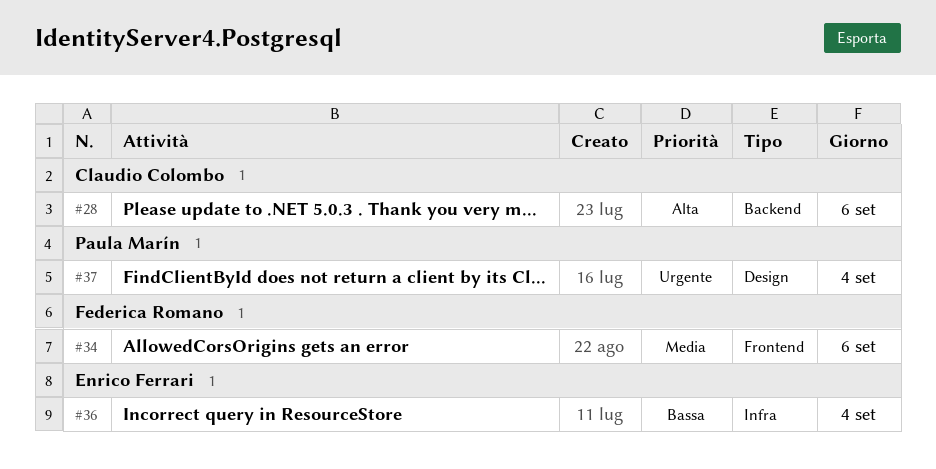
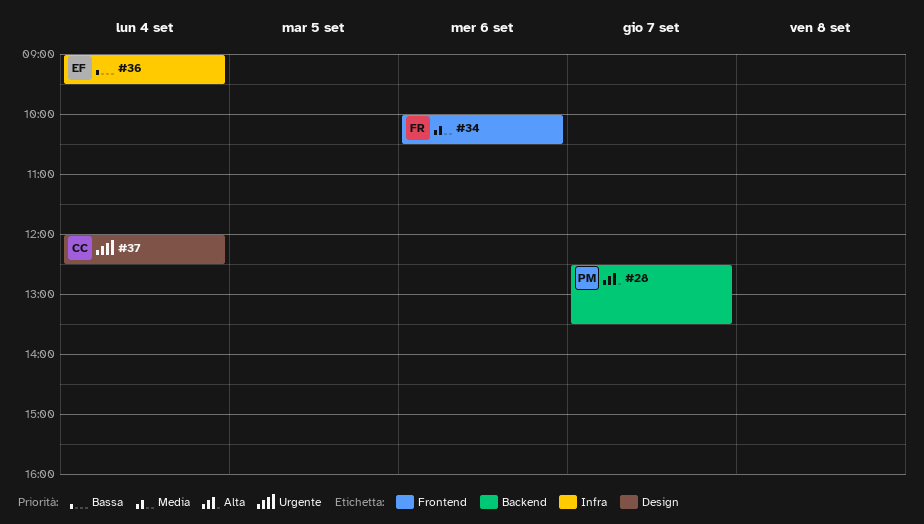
#28, owner: Claudio Colombo -> Paula Marín
#28, day: Sep 6 -> Sep 7
#37, owner: Paula Marín -> Claudio Colombo

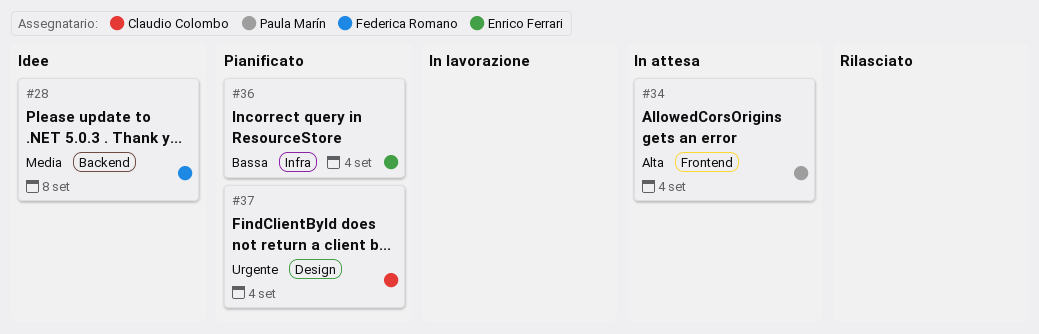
#28, owner: Paula Marín -> Federica Romano
#28, priority: Alta -> Media
#28, day: Sep 7 -> Sep 8
#34, owner: Federica Romano -> Paula Marín
#34, priority: Media -> Alta
#34, day: Sep 6 -> Sep 4

